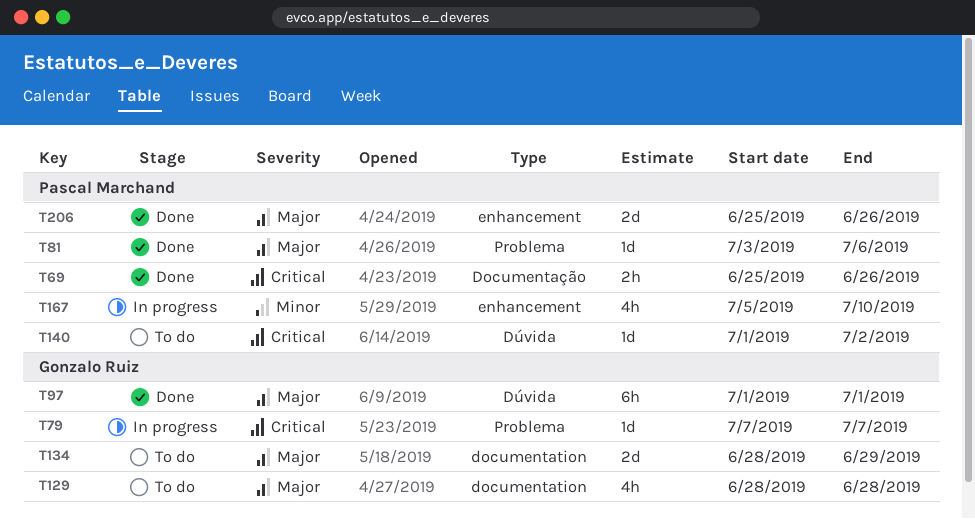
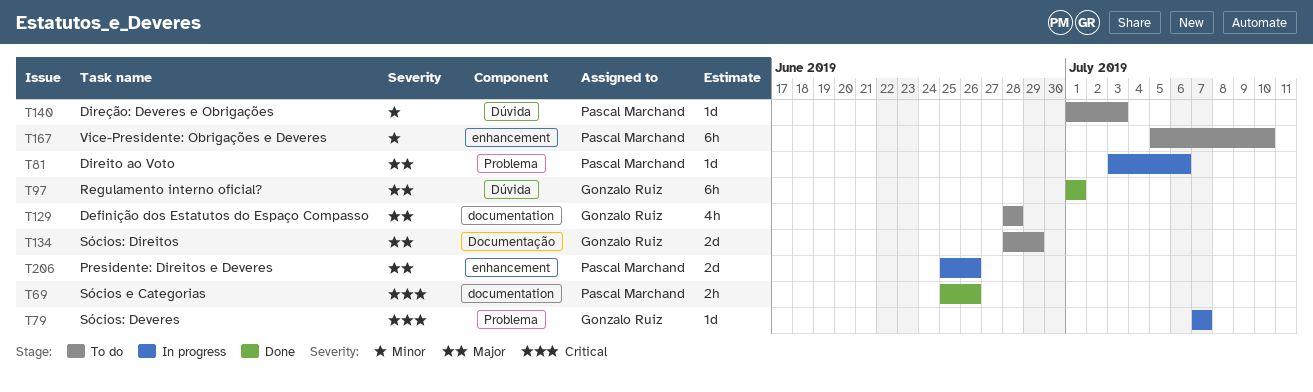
T69, label: Documentação -> documentation
T81, status: Done -> In progress
T134, label: documentation -> Documentação
T140, priority: Critical -> Minor
T140, due: Jul 2 -> Jul 3
T167, status: In progress -> To do
T167, estimate: 4h -> 6h
T206, status: Done -> In progress

